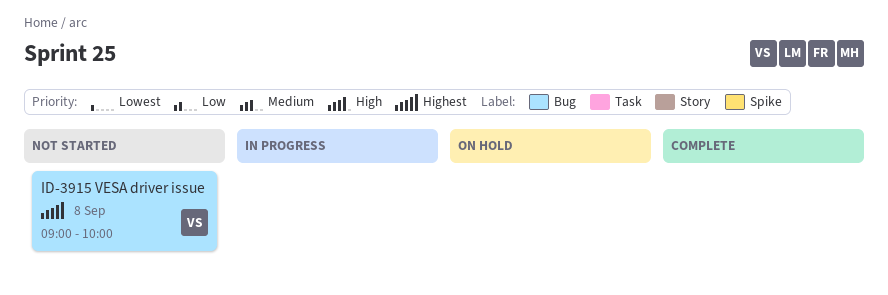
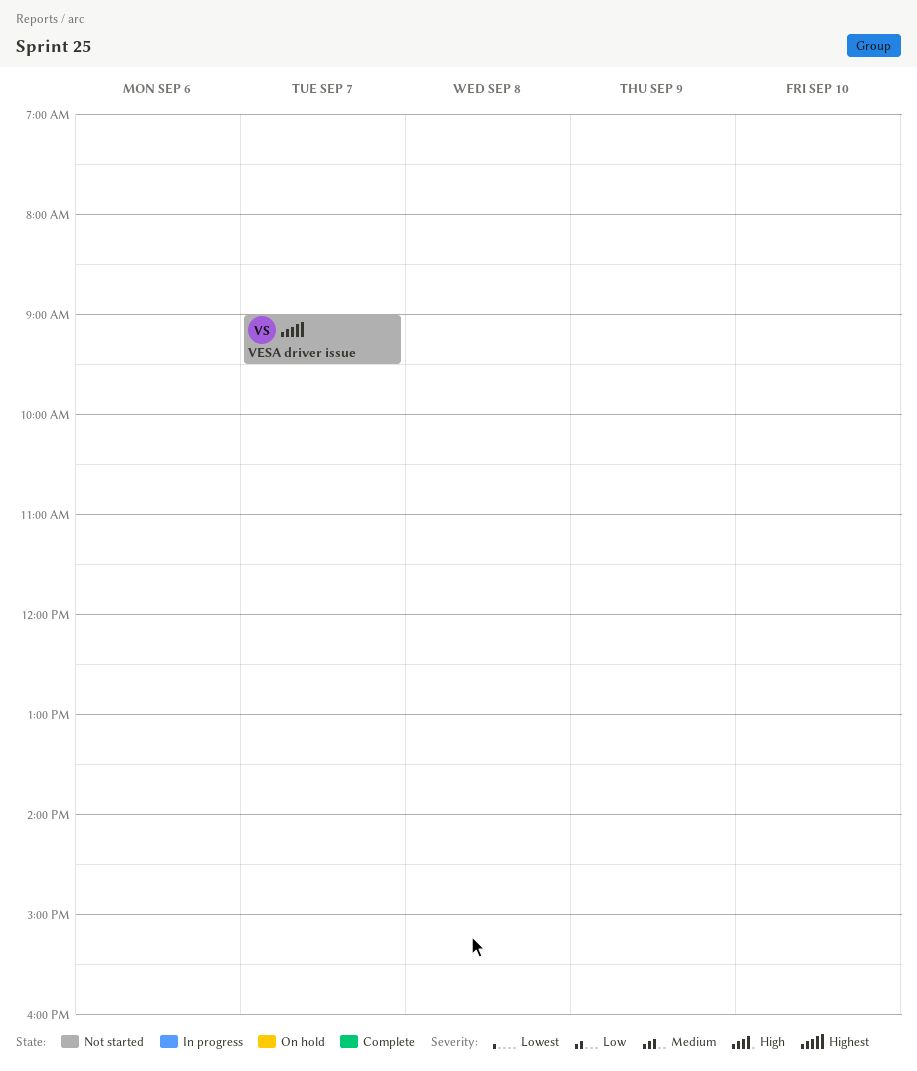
VESA driver issue, day: Sep 8 -> Sep 7
VESA driver issue, ends: 10:00 -> 09:30

